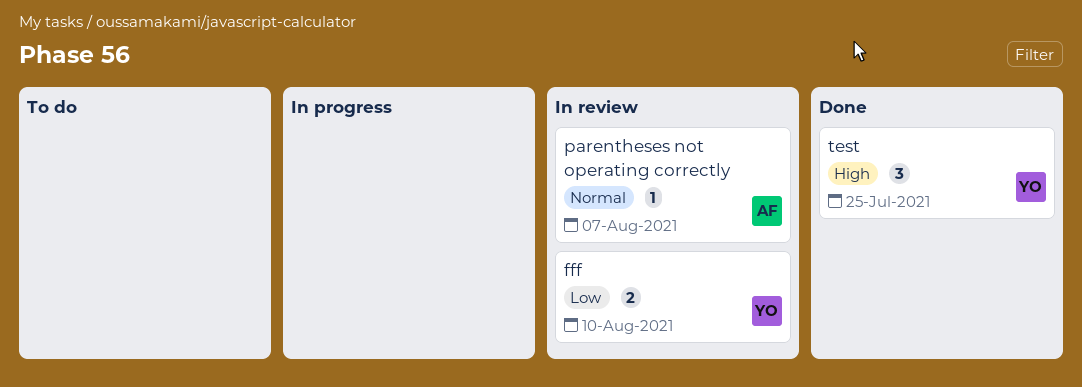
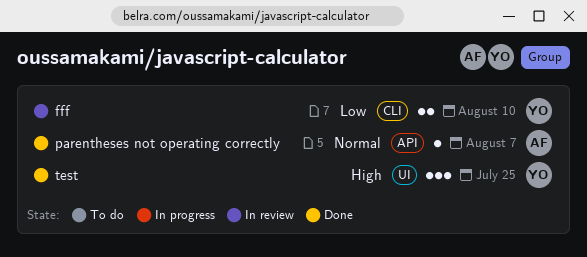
parentheses not operating correctly, status: In review -> Done

